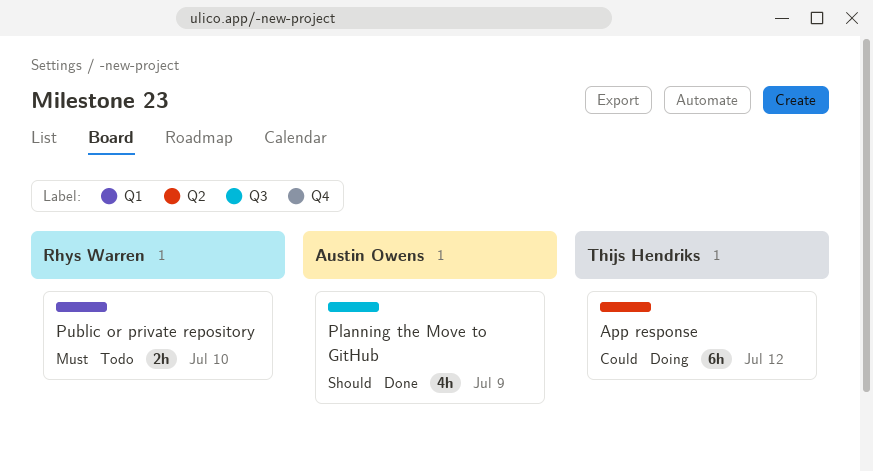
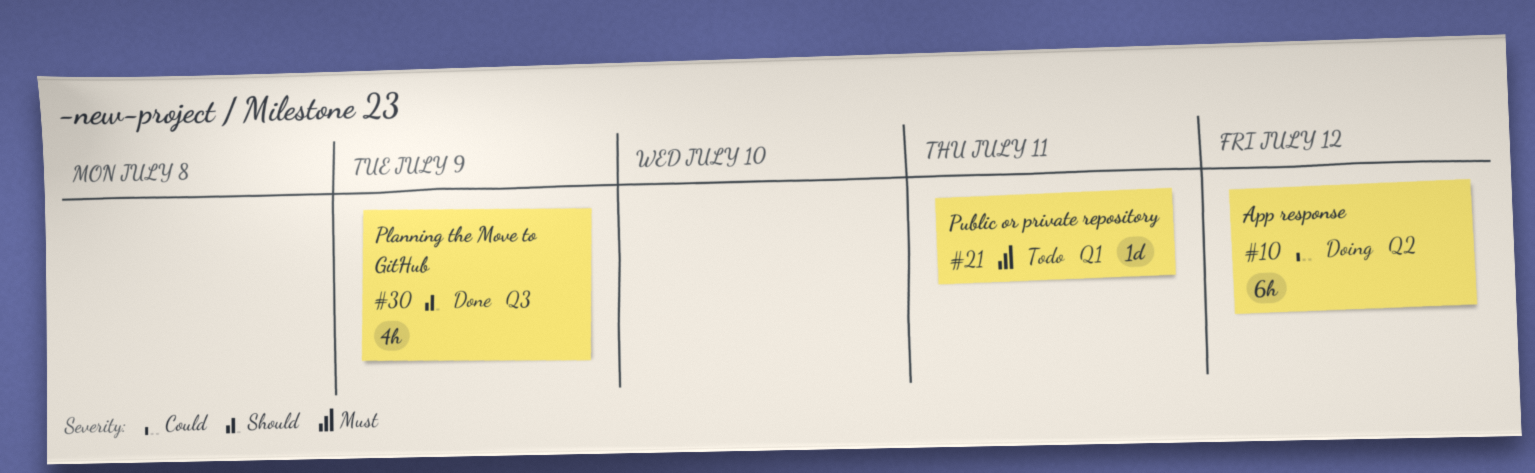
Public or private repository, estimate: 2h -> 1d
Public or private repository, due: Jul 10 -> Jul 11

